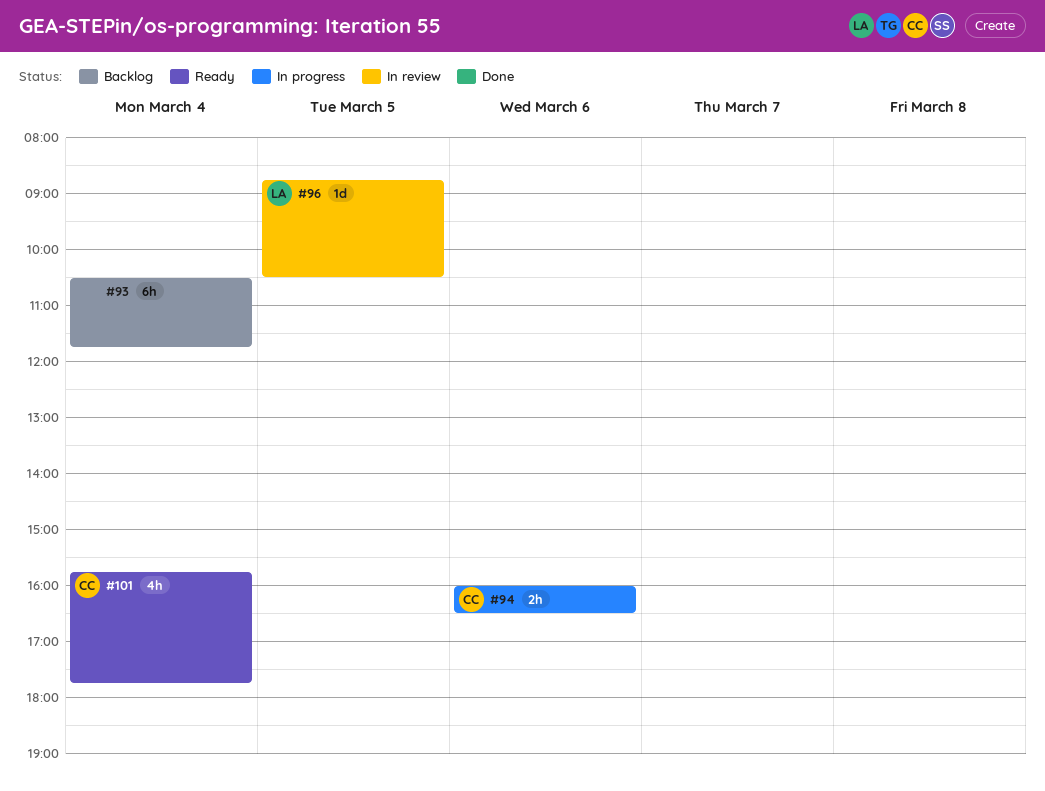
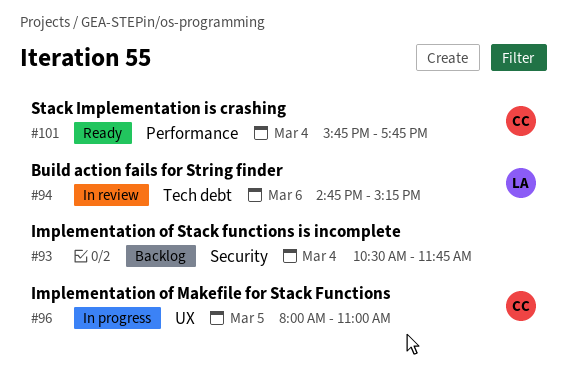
#94, status: In progress -> In review
#94, owner: CC -> LA
#94, begins: 16:00 -> 14:45
#94, ends: 16:30 -> 15:15
#96, status: In review -> In progress
#96, owner: LA -> CC
#96, begins: 08:45 -> 08:00
#96, ends: 10:30 -> 11:00

